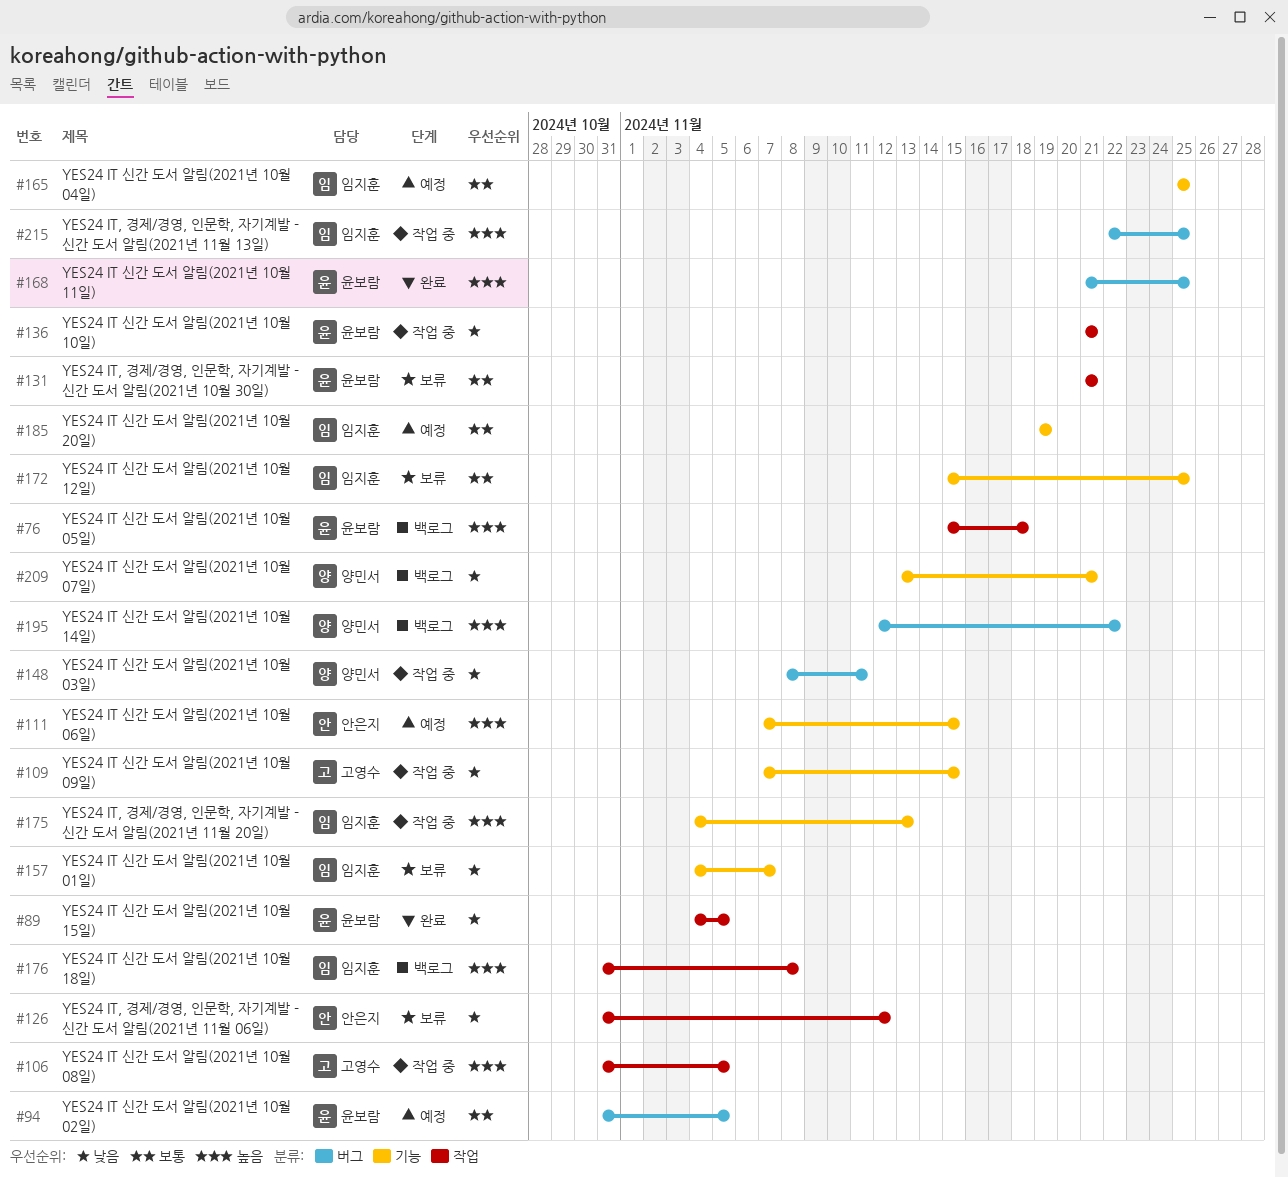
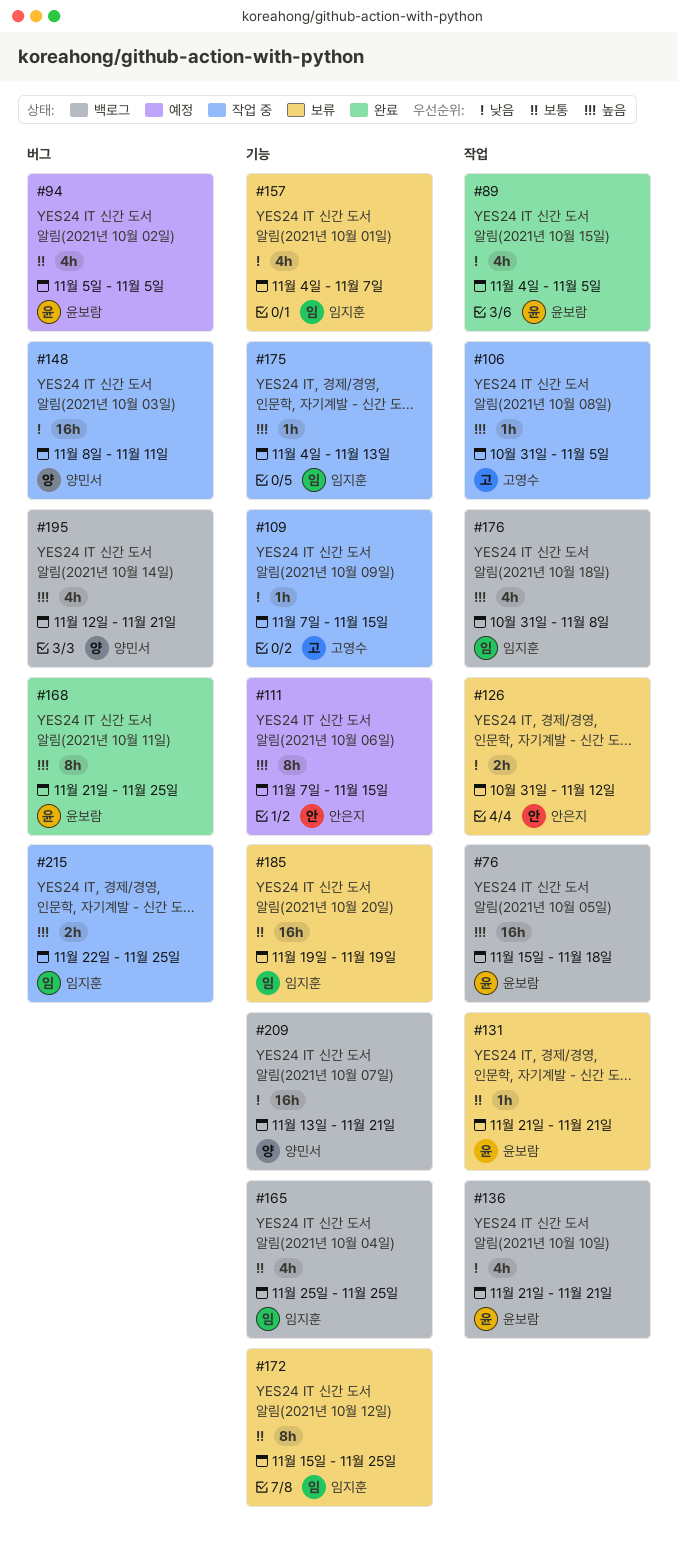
#94, start: Oct 31 -> Nov 5
#136, status: 작업 중 -> 백로그
#165, status: 예정 -> 백로그
#185, status: 예정 -> 보류
#195, due: Nov 22 -> Nov 21

